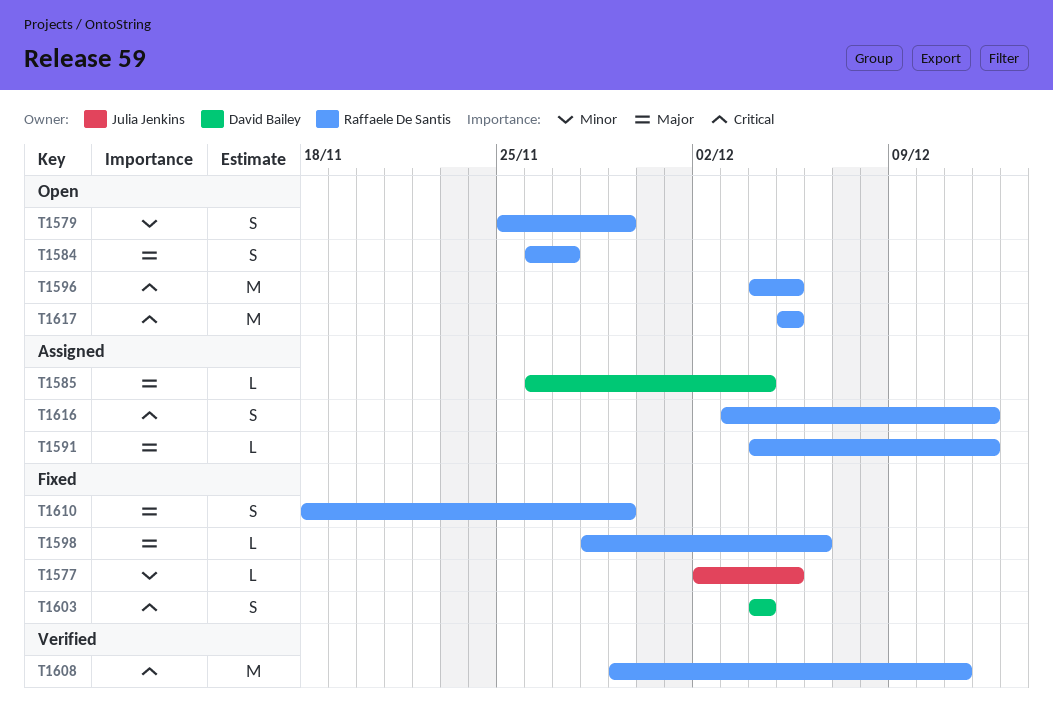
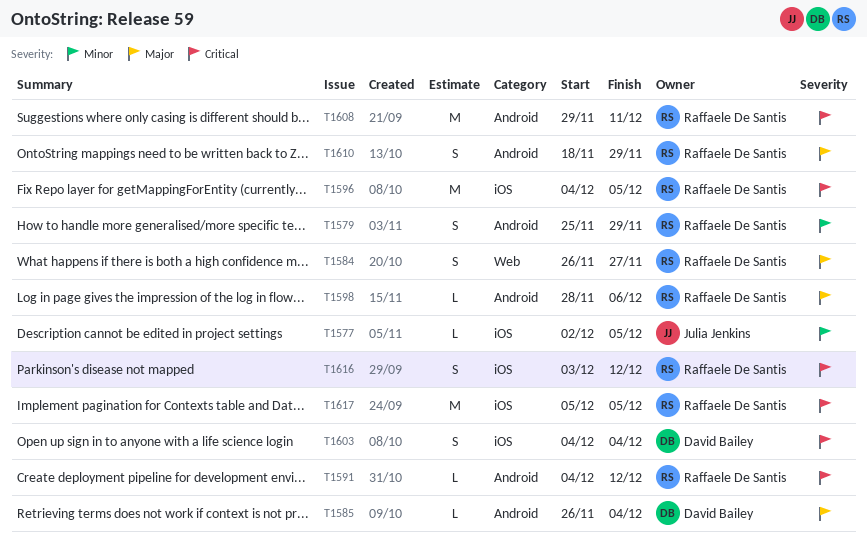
T1591, priority: Major -> Critical

